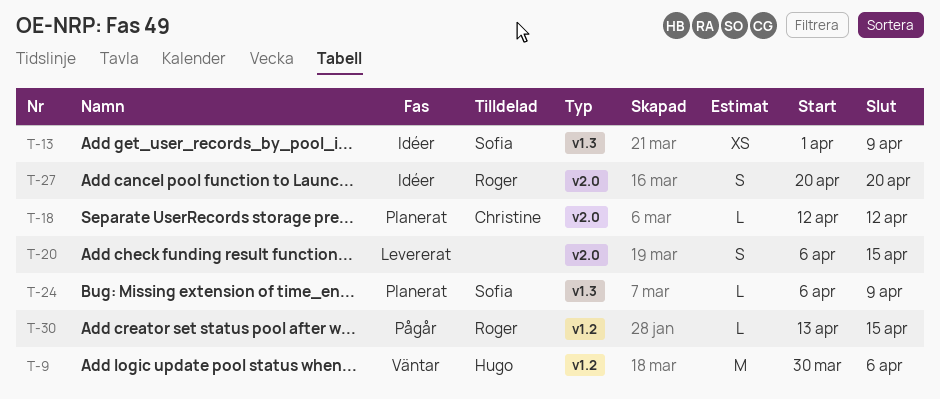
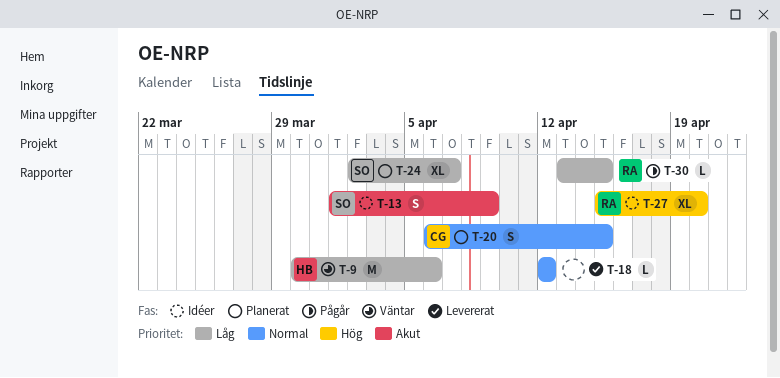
T-13, estimate: XS -> S
T-18, status: Planerat -> Levererat
T-18, owner: Christine -> none
T-20, status: Levererat -> Planerat
T-20, owner: none -> Christine
T-24, estimate: L -> XL
T-24, start: Apr 6 -> Apr 2
T-24, due: Apr 9 -> Apr 7
T-27, estimate: S -> XL
T-27, start: Apr 20 -> Apr 15

